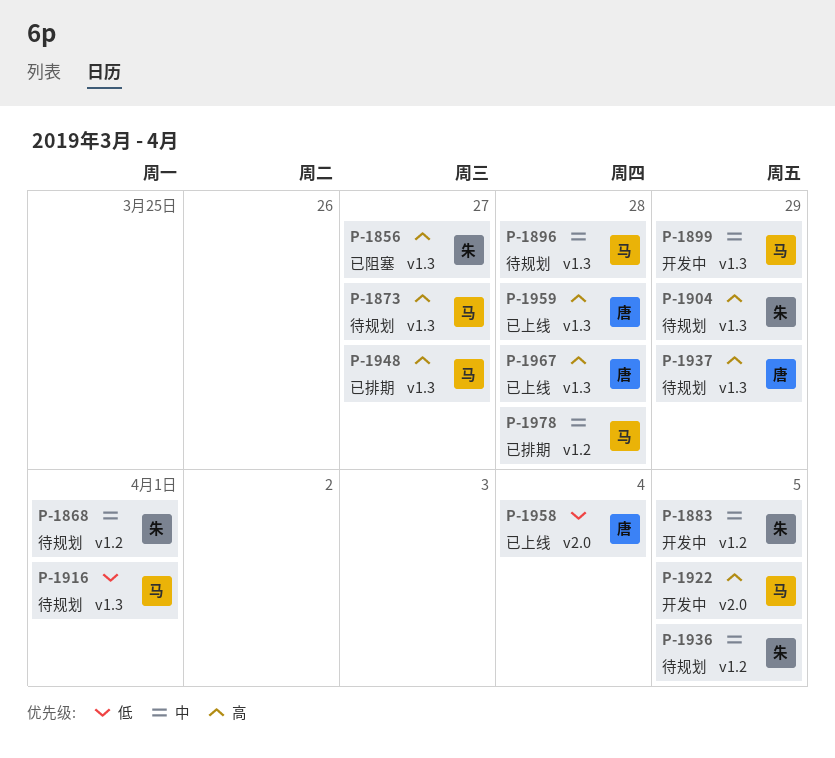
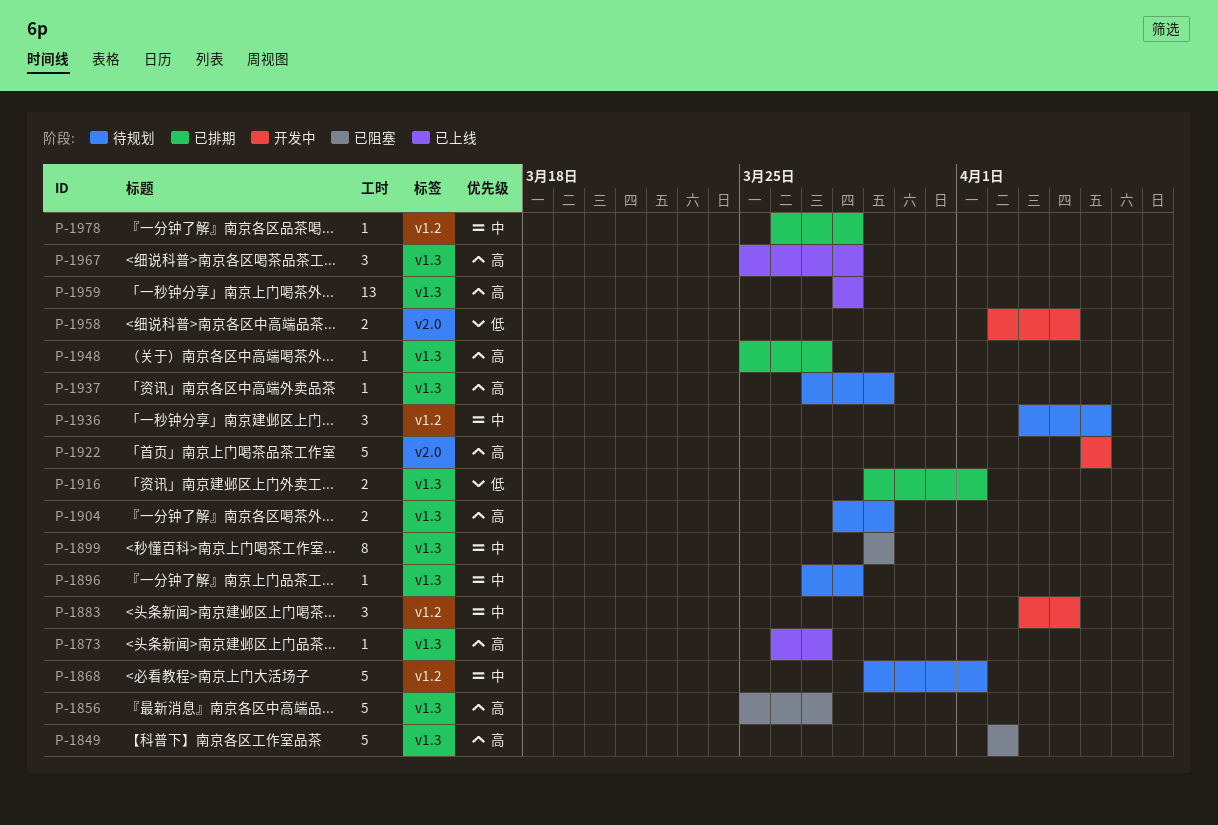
P-1849: none -> present
P-1873, status: 待规划 -> 已上线
P-1883, due: Apr 5 -> Apr 4
P-1899, status: 开发中 -> 已阻塞
P-1916, status: 待规划 -> 已排期
P-1958, status: 已上线 -> 开发中

